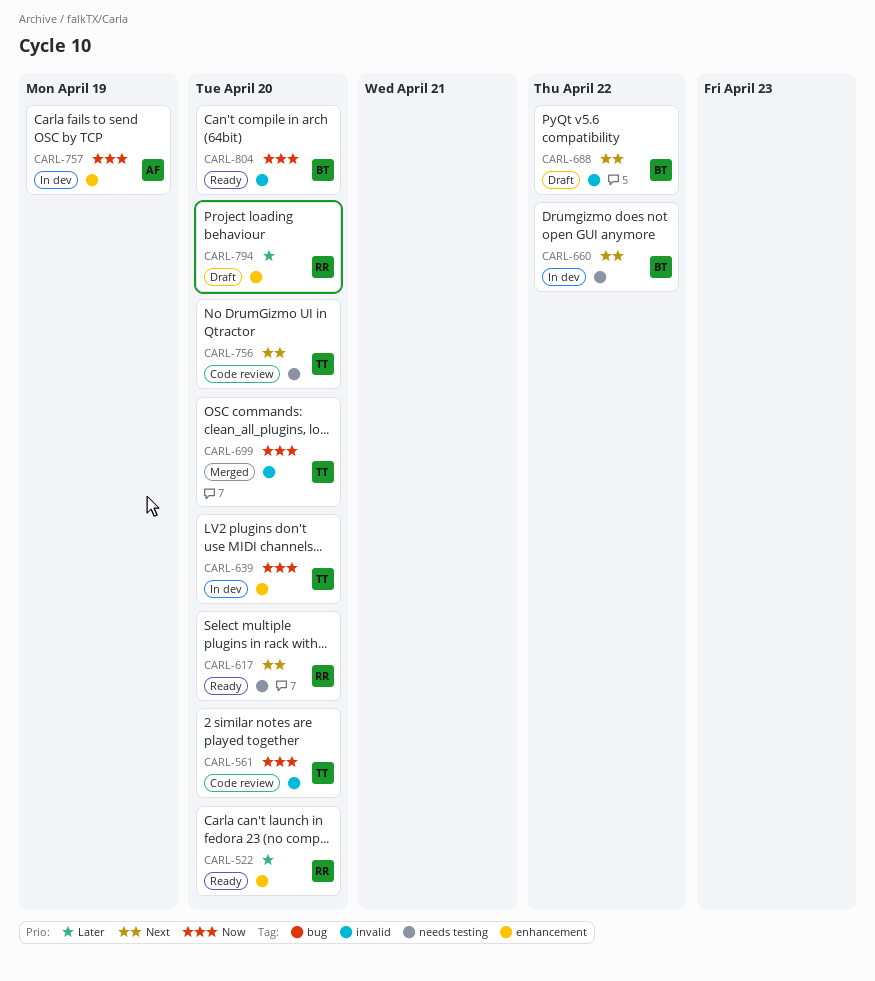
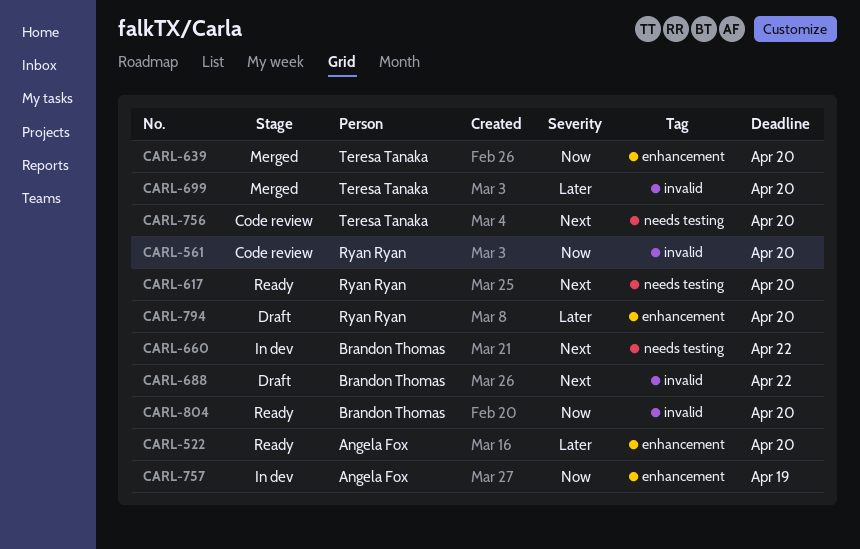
CARL-522, owner: Ryan Ryan -> Angela Fox
CARL-561, owner: Teresa Tanaka -> Ryan Ryan
CARL-639, status: In dev -> Merged
CARL-699, priority: Now -> Later

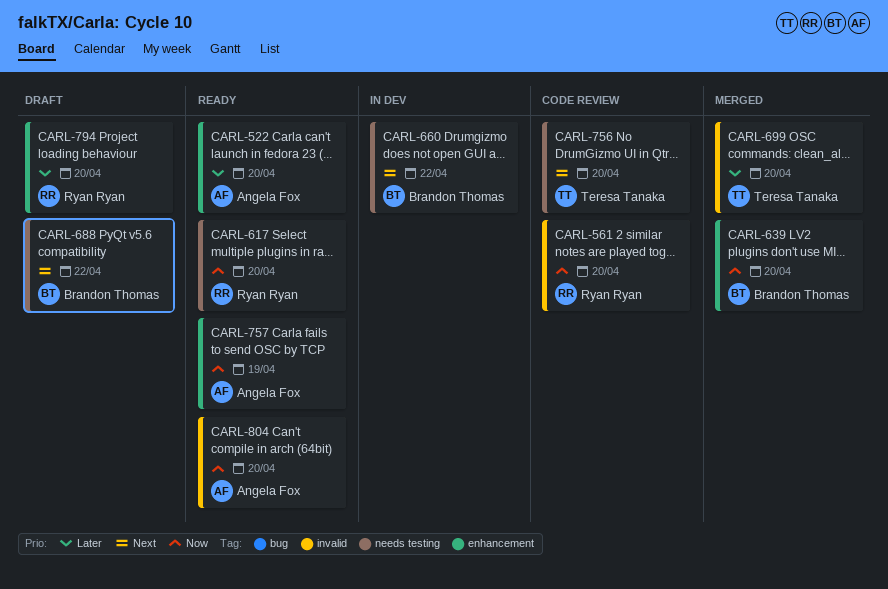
CARL-617, priority: Next -> Now
CARL-639, owner: Teresa Tanaka -> Brandon Thomas
CARL-688, label: invalid -> needs testing
CARL-757, status: In dev -> Ready
CARL-804, owner: Brandon Thomas -> Angela Fox

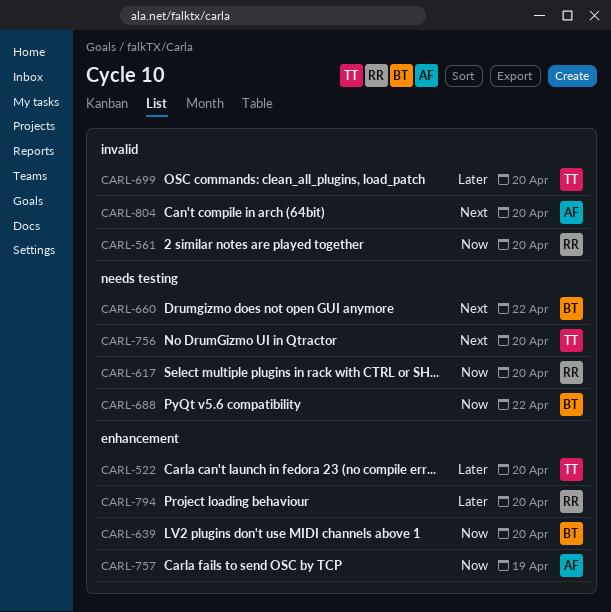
CARL-522, owner: Angela Fox -> Teresa Tanaka
CARL-688, priority: Next -> Now
CARL-804, priority: Now -> Next

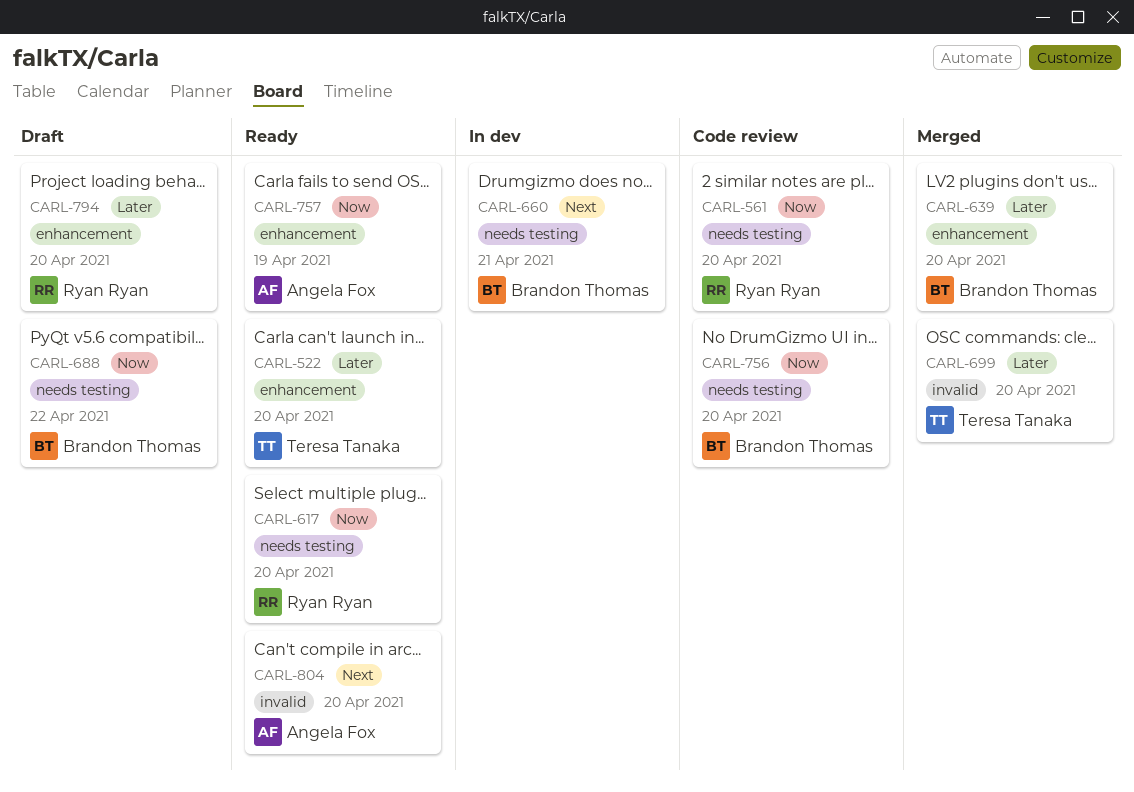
CARL-561, label: invalid -> needs testing
CARL-639, priority: Now -> Later
CARL-660, due: Apr 22 -> Apr 21
CARL-756, owner: Teresa Tanaka -> Brandon Thomas
CARL-756, priority: Next -> Now

